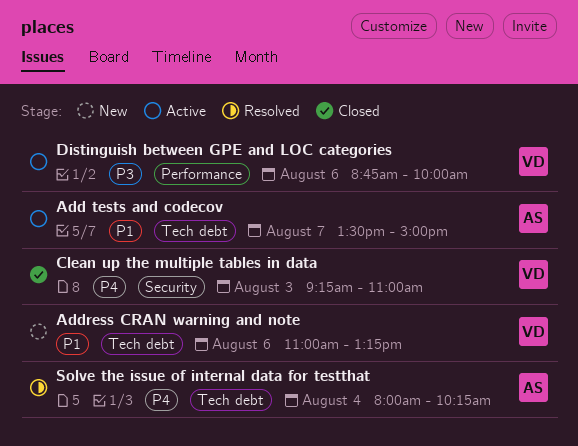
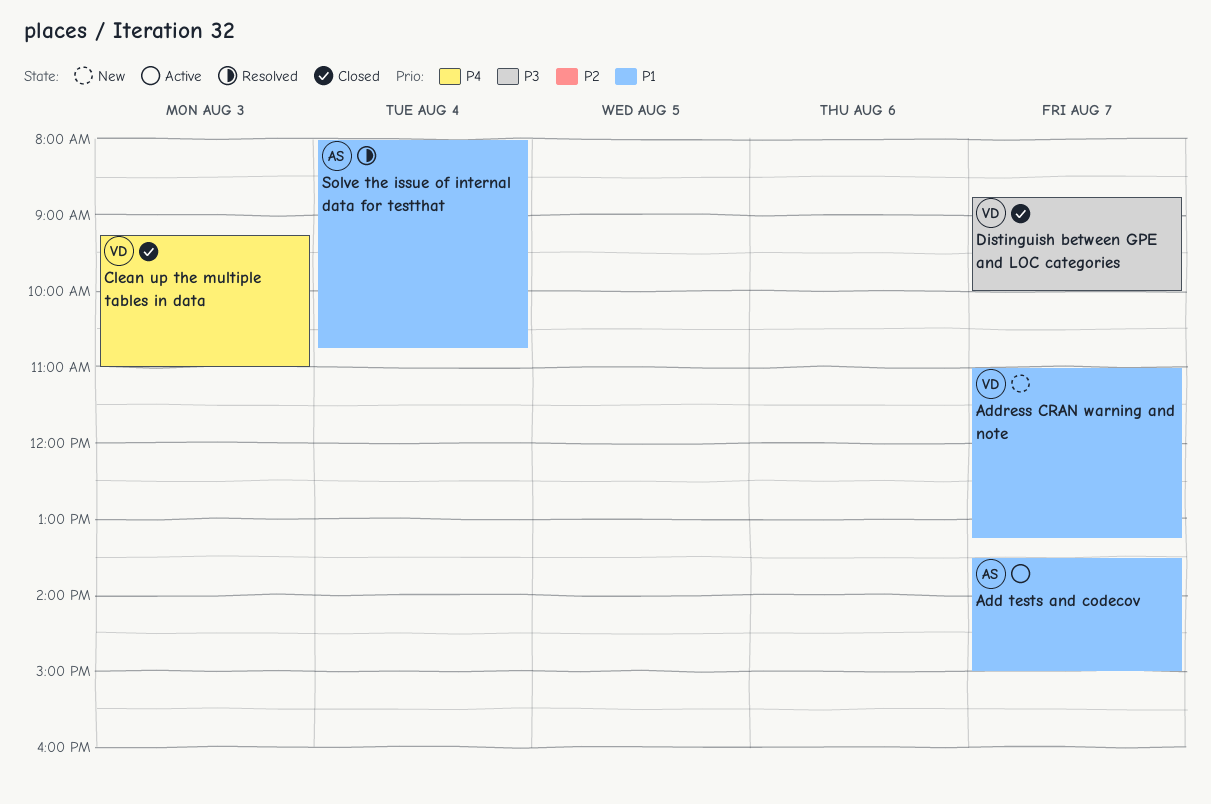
Address CRAN warning and note, day: Aug 6 -> Aug 7
Distinguish between GPE and LOC categories, status: Active -> Closed
Distinguish between GPE and LOC categories, day: Aug 6 -> Aug 7
Solve the issue of internal data for testthat, priority: P4 -> P1
Solve the issue of internal data for testthat, ends: 10:15 -> 10:45

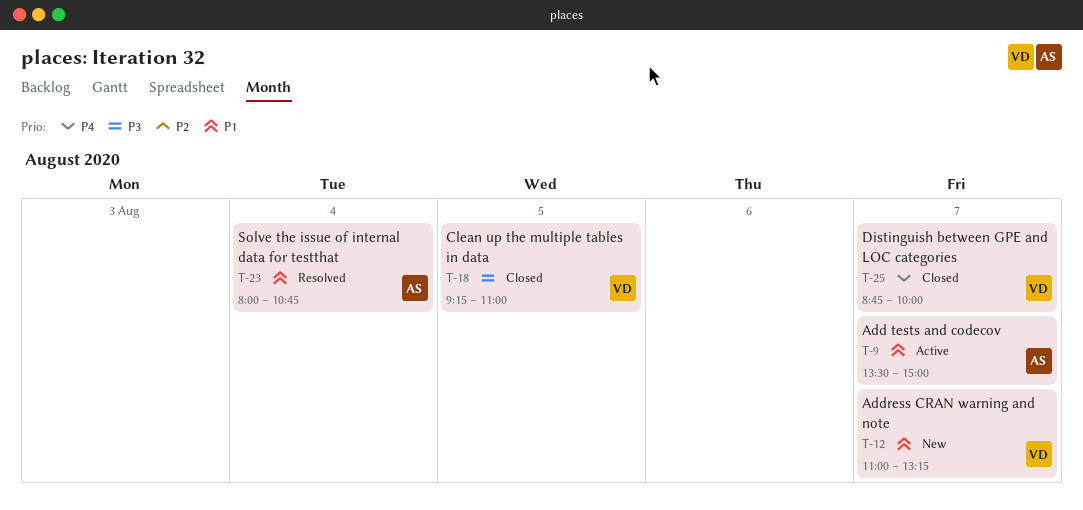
Clean up the multiple tables in data, priority: P4 -> P3
Clean up the multiple tables in data, day: Aug 3 -> Aug 5
Distinguish between GPE and LOC categories, priority: P3 -> P4

